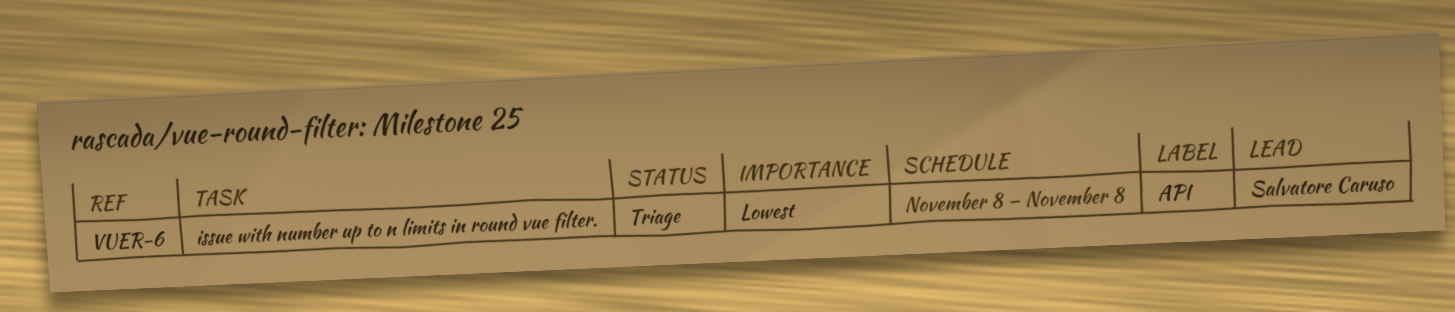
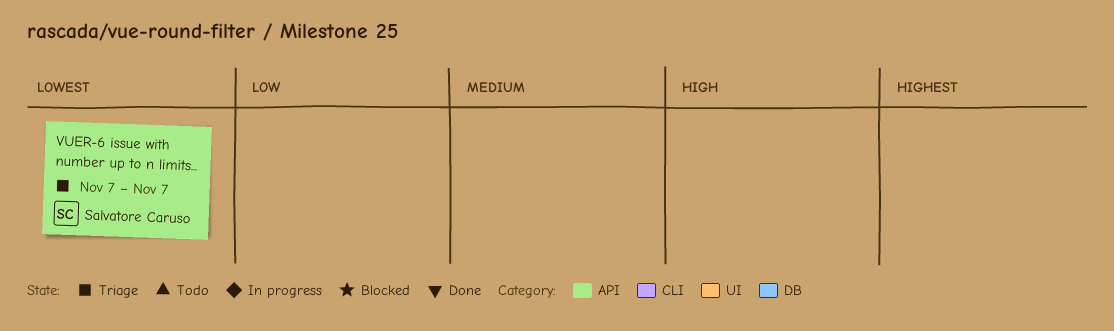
VUER-6, start: Nov 8 -> Nov 7
VUER-6, due: Nov 8 -> Nov 7

